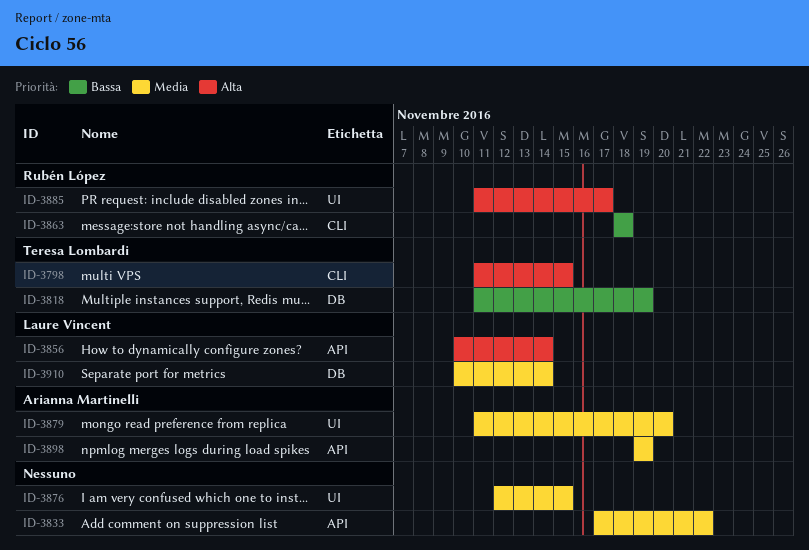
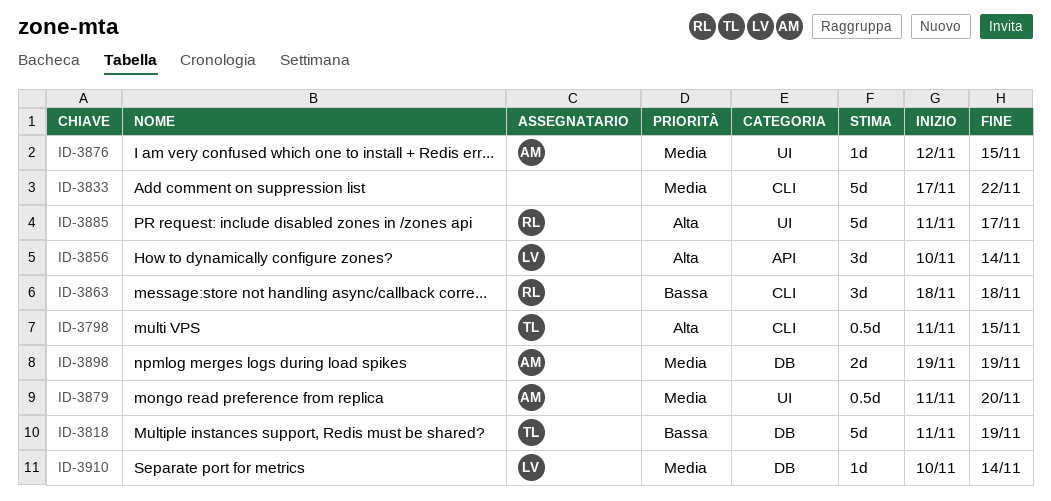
ID-3833, label: API -> CLI
ID-3876, owner: none -> Arianna Martinelli
ID-3898, label: API -> DB

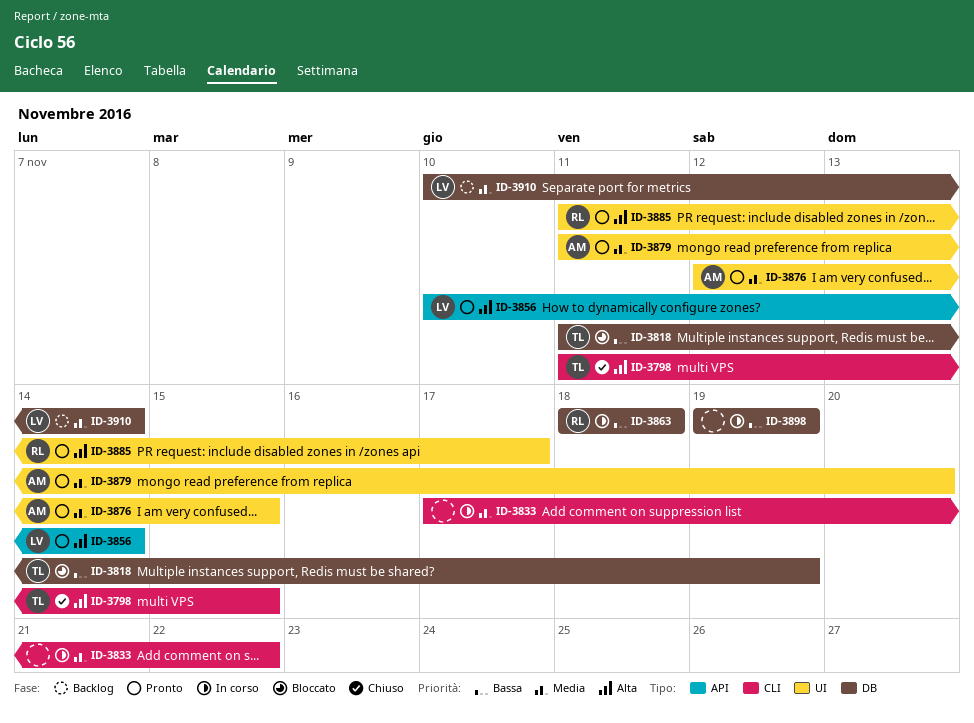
ID-3863, label: CLI -> DB
ID-3898, owner: AM -> none
ID-3898, priority: Media -> Bassa

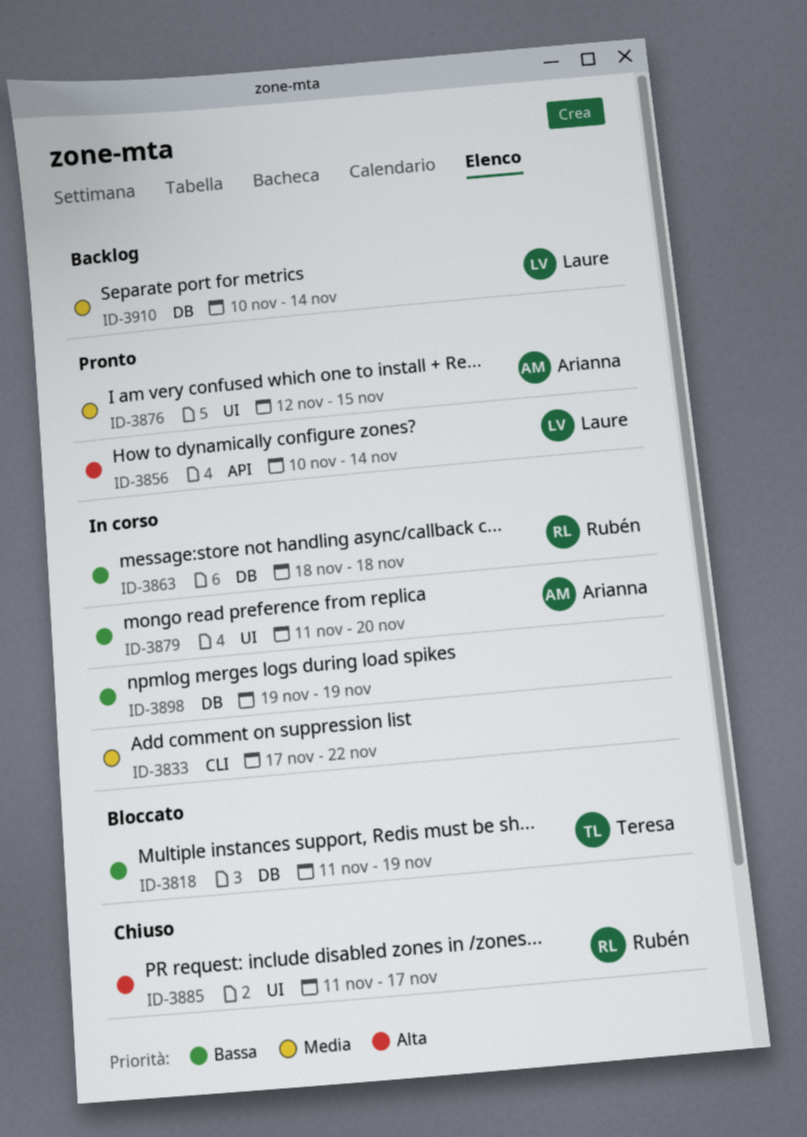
ID-3798: present -> none
ID-3879, status: Pronto -> In corso
ID-3879, priority: Media -> Bassa
ID-3885, status: Pronto -> Chiuso

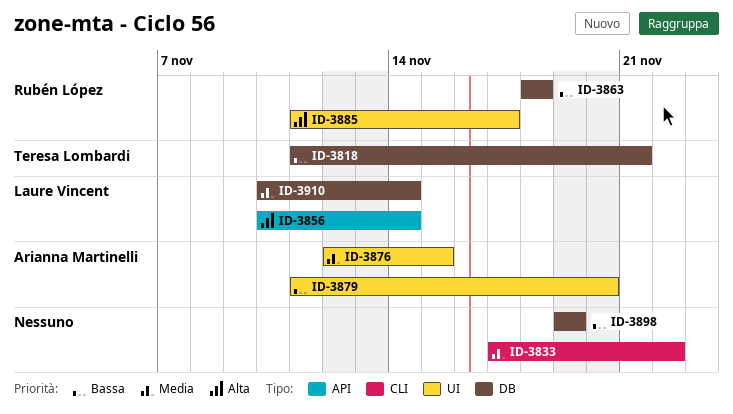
ID-3818, due: Nov 19 -> Nov 21

